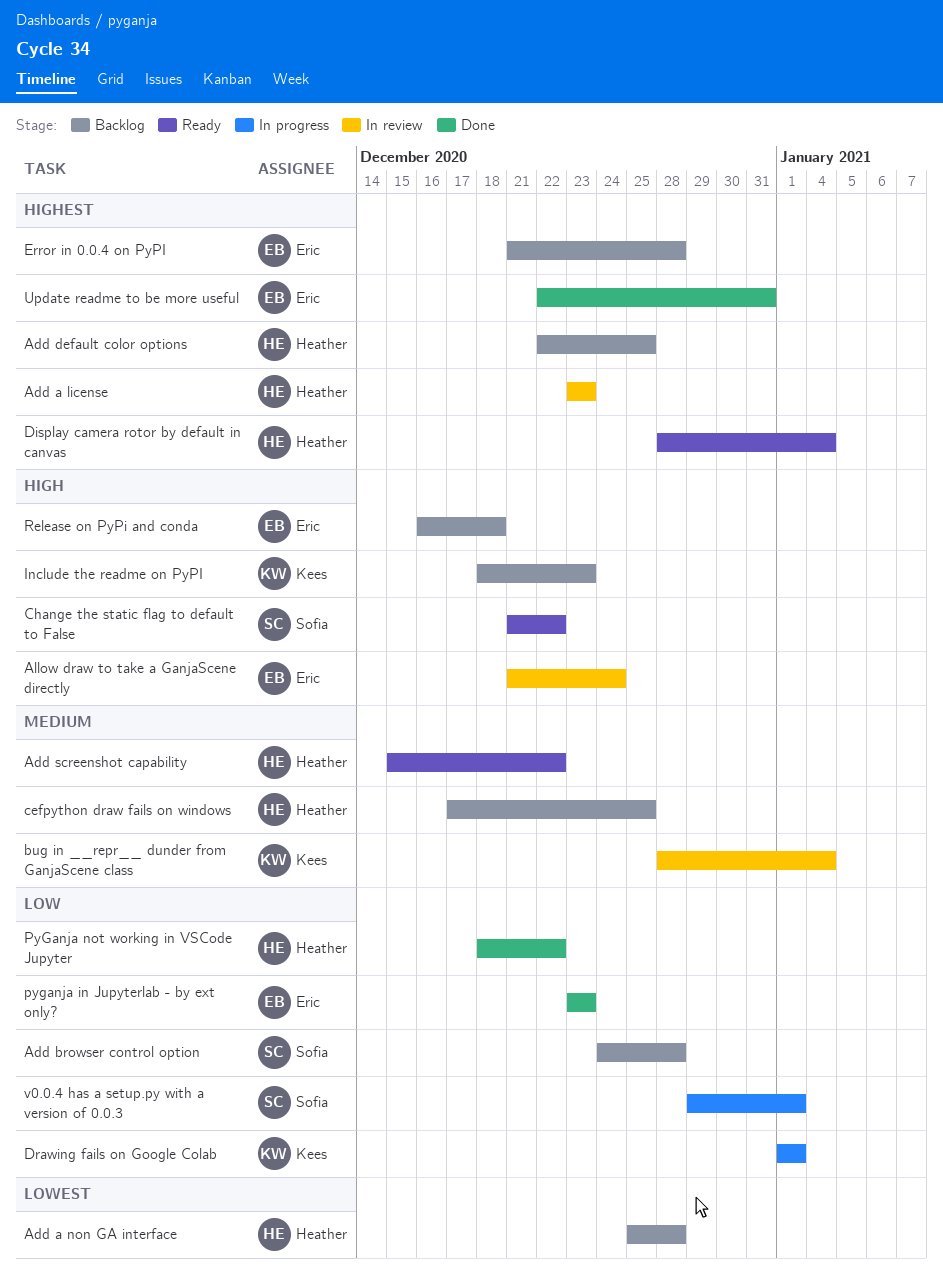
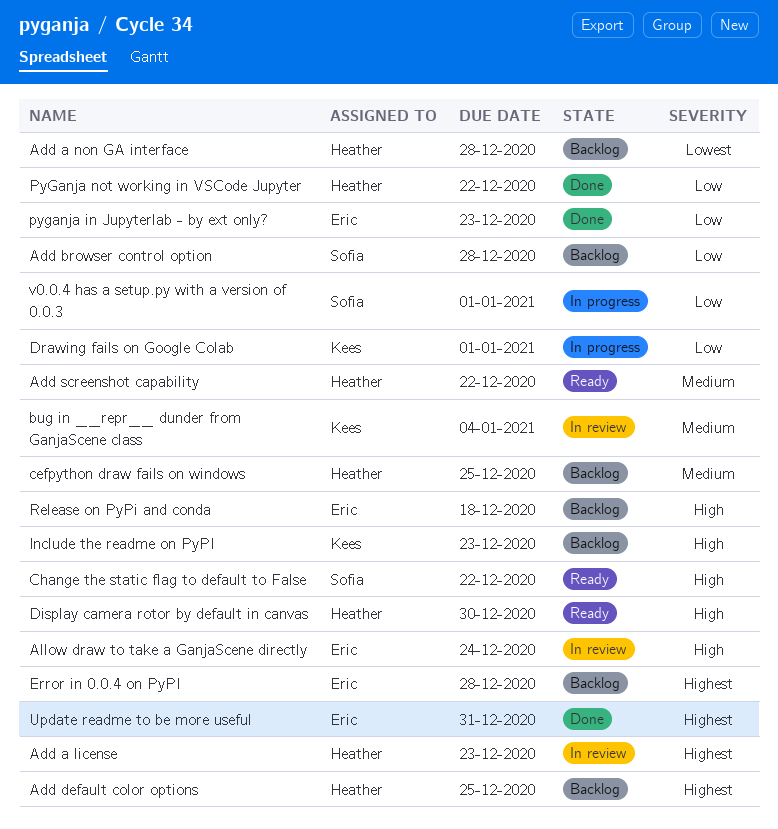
Display camera rotor by default in canvas, priority: Highest -> High
Display camera rotor by default in canvas, due: Jan 4 -> Dec 30

